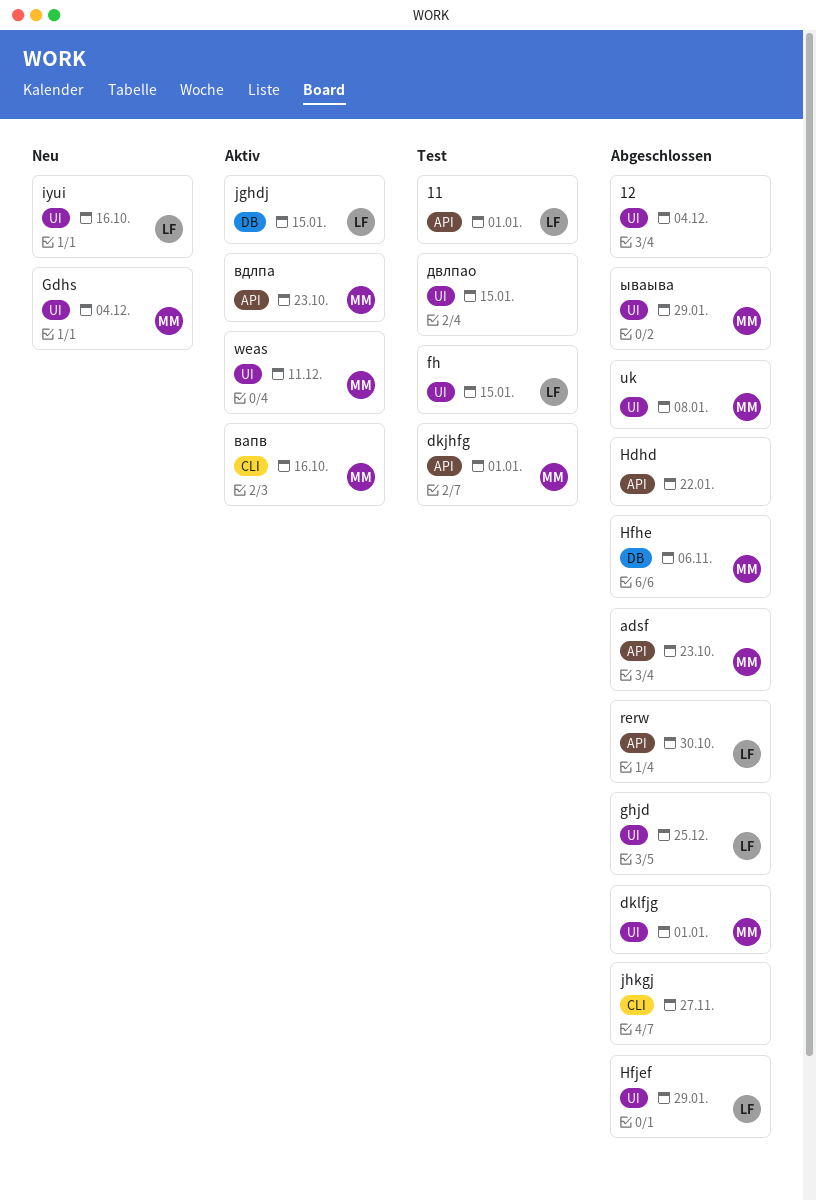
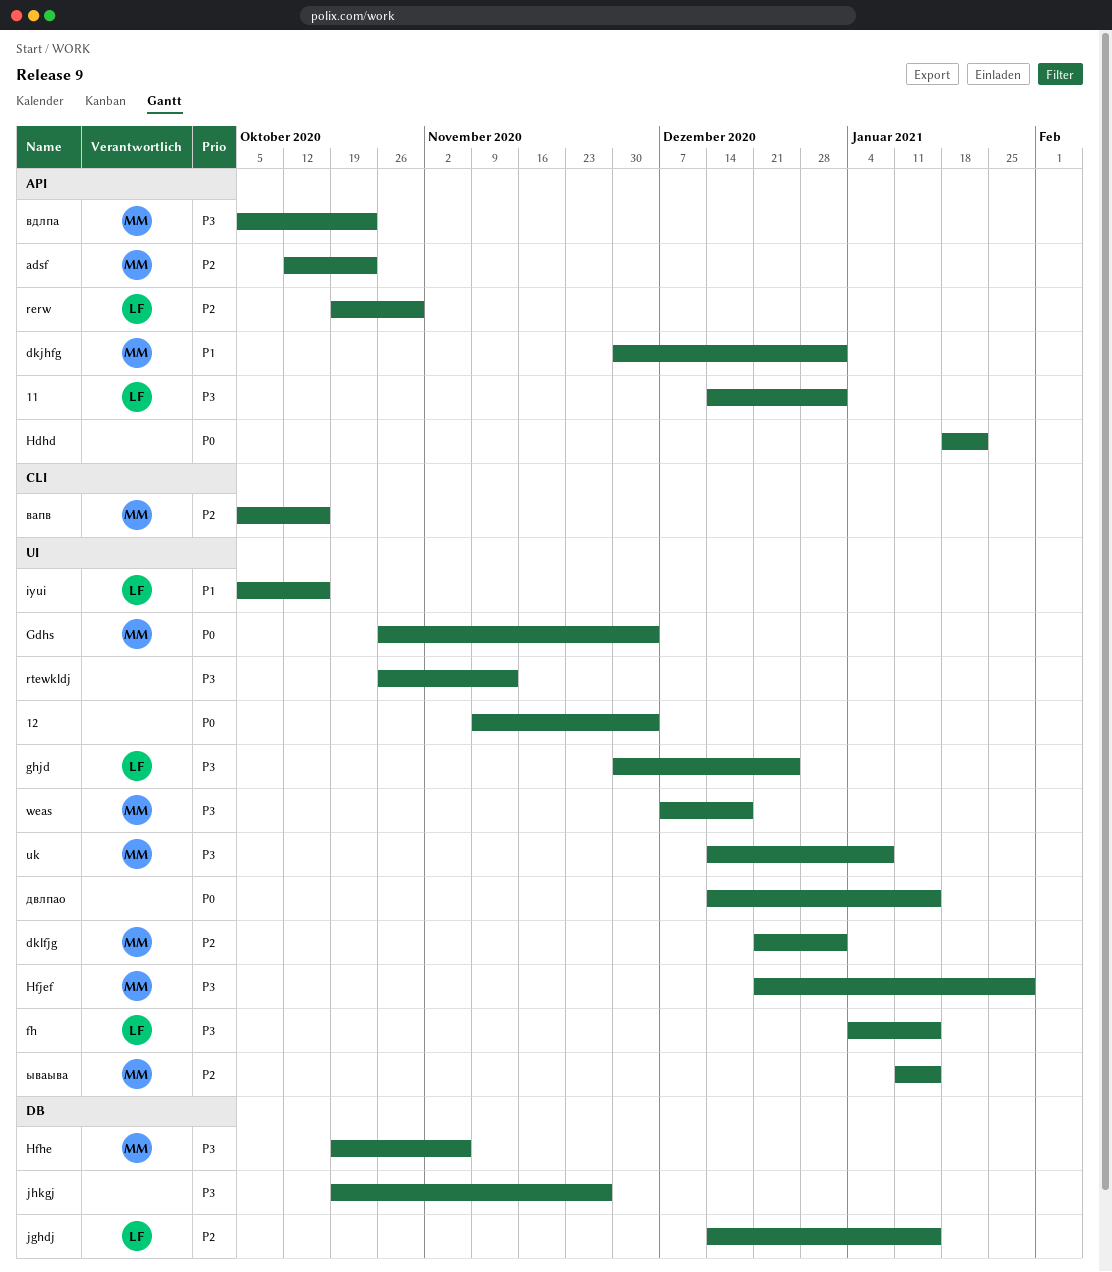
Hfjef, owner: LF -> MM
jhkgj, label: CLI -> DB
rtewkldj: none -> present
weas, due: Dec 11 -> Dec 18
ываыва, due: Jan 29 -> Jan 15

